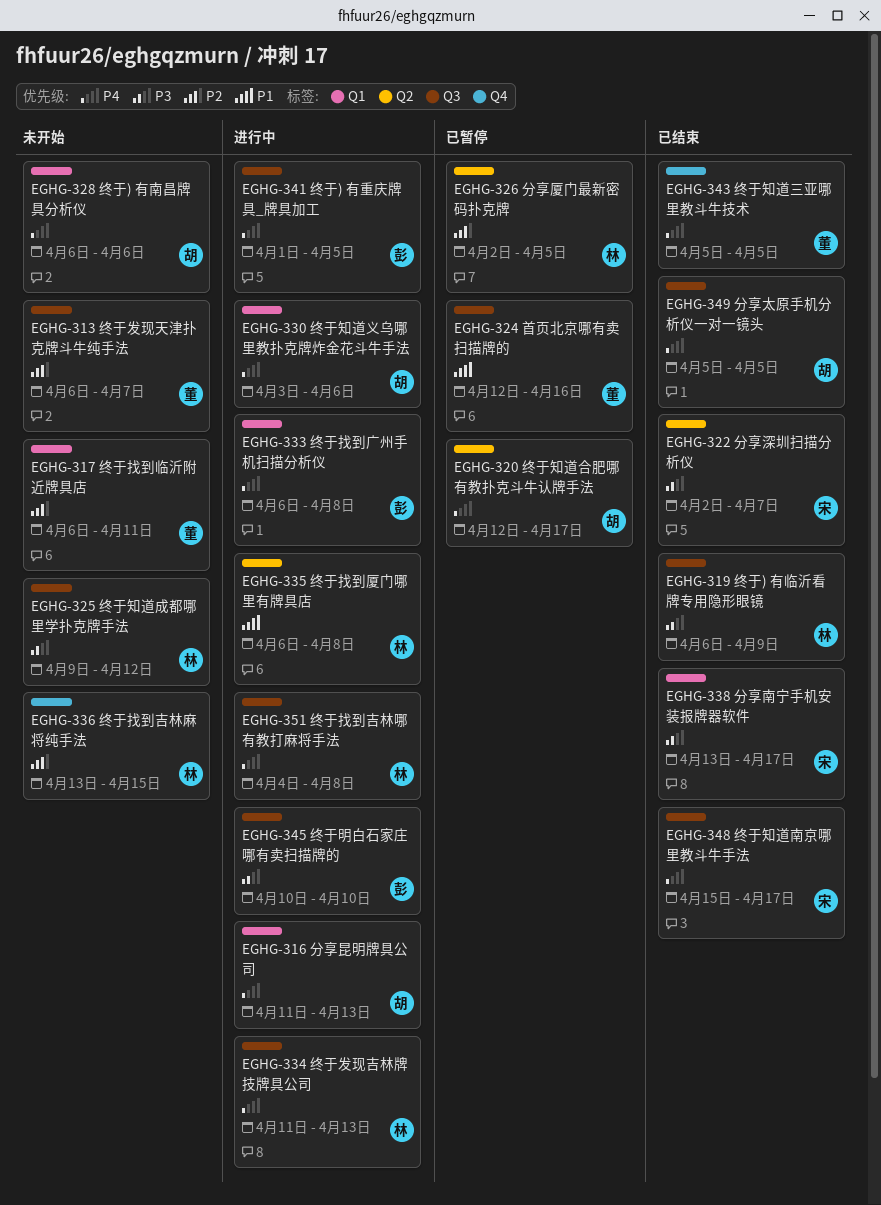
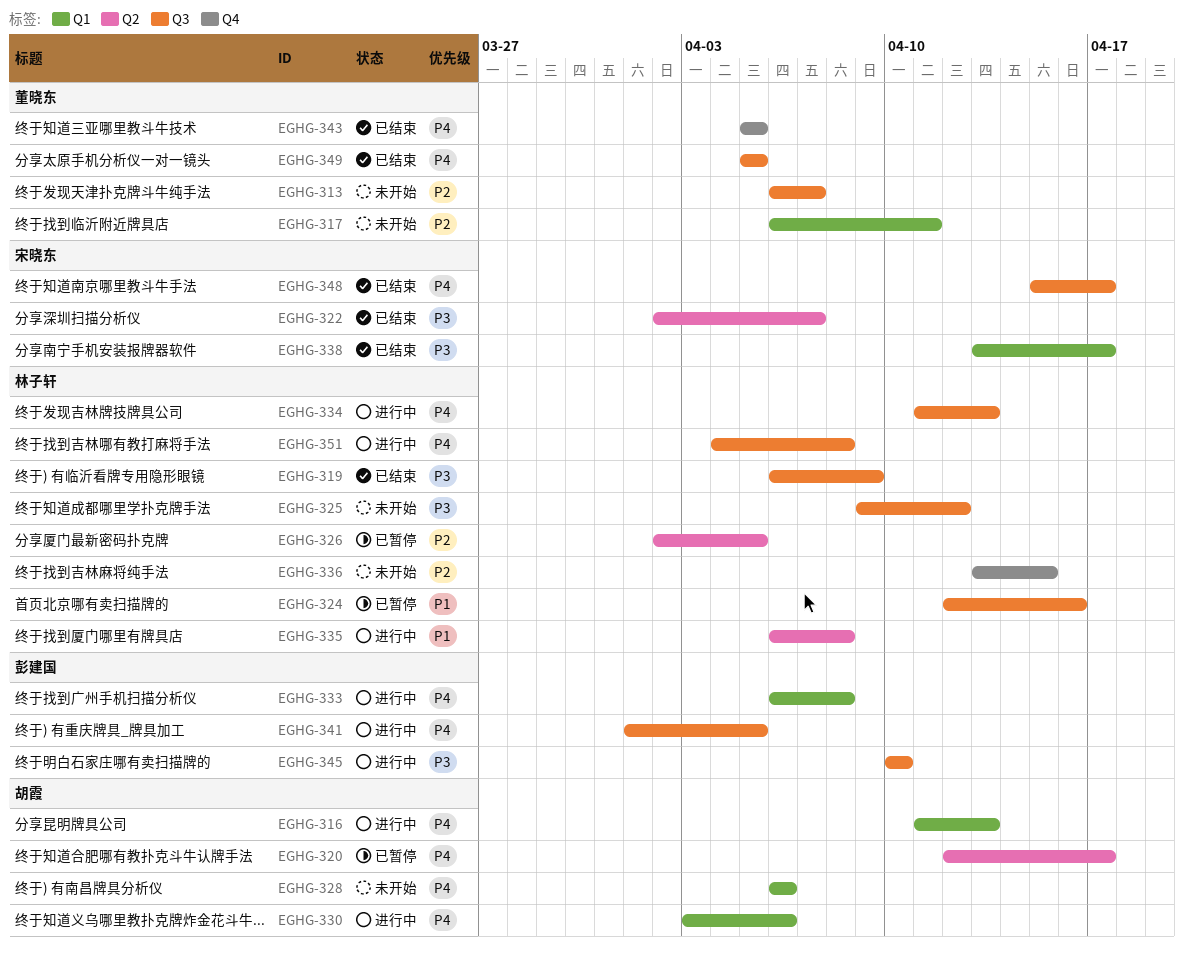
EGHG-324, owner: 董晓东 -> 林子轩
EGHG-349, owner: 胡霞 -> 董晓东

